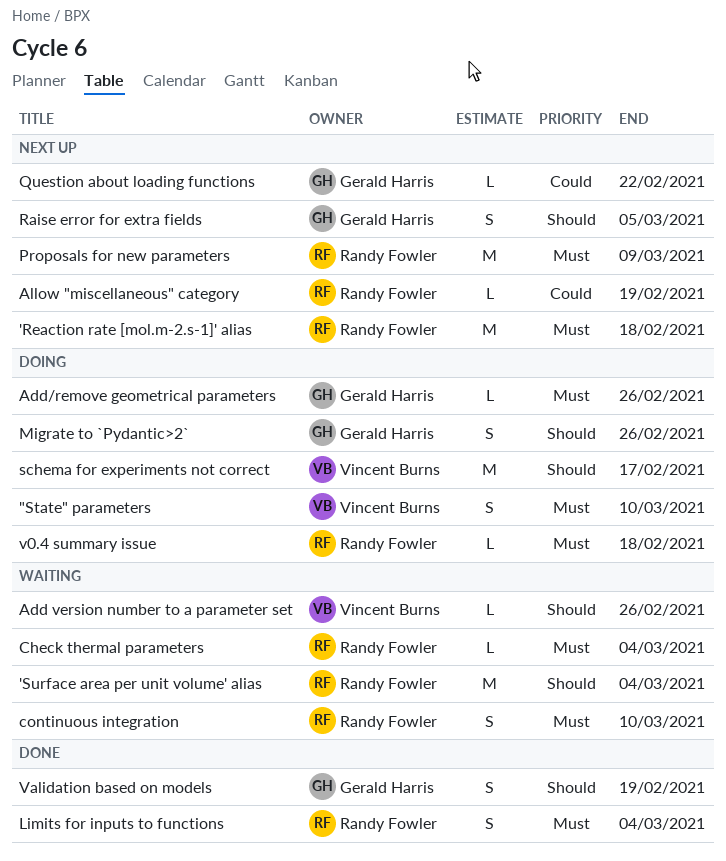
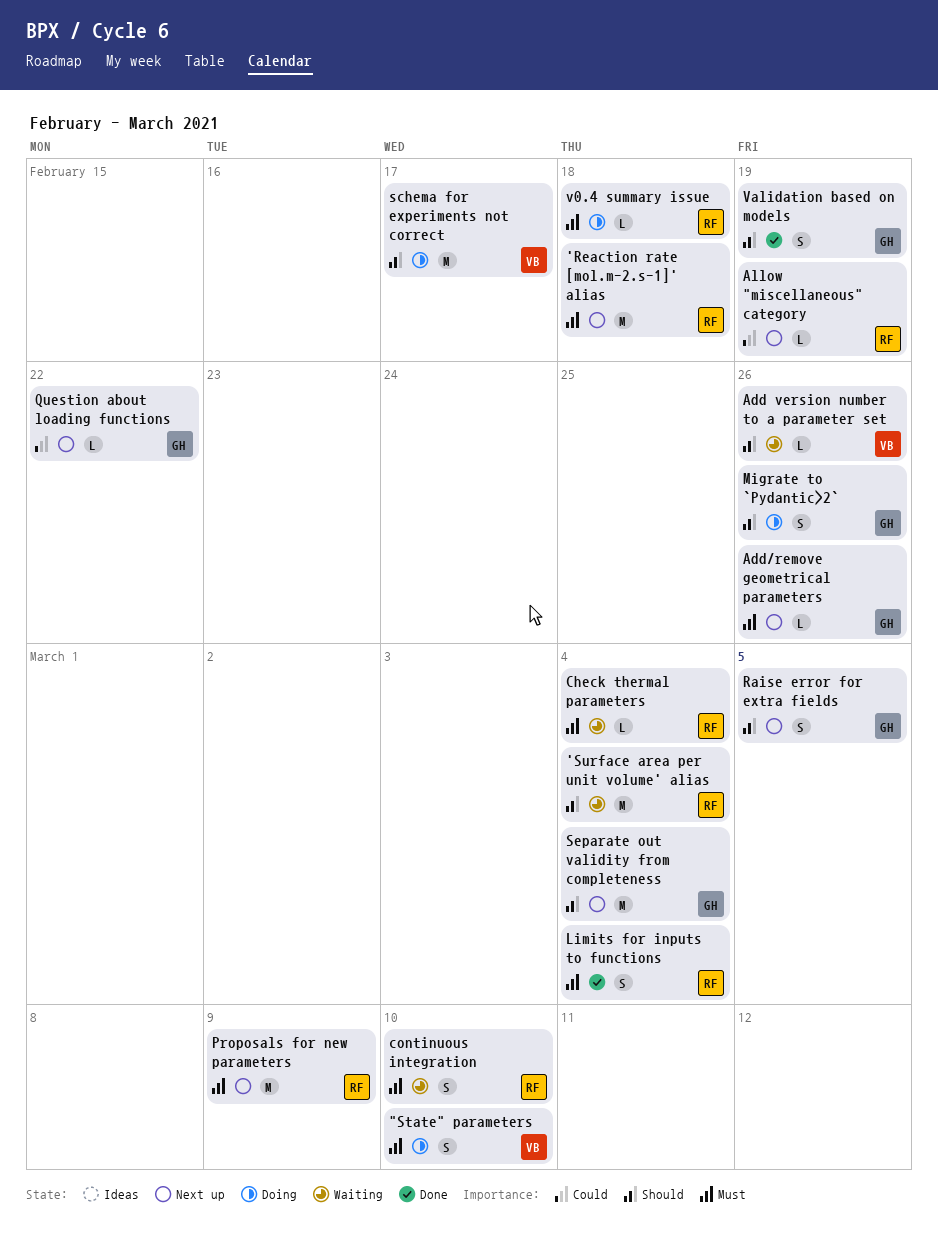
Add/remove geometrical parameters, status: Doing -> Next up
Separate out validity from completeness: none -> present

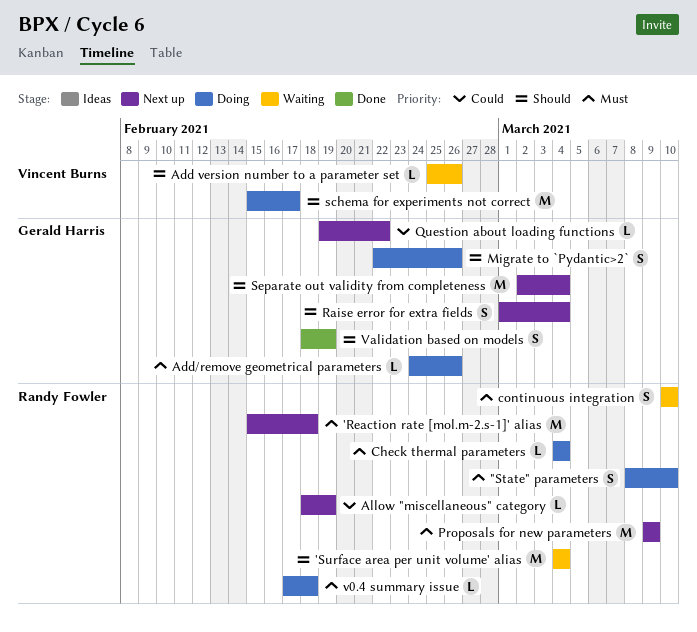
"State" parameters, owner: Vincent Burns -> Randy Fowler
Add/remove geometrical parameters, status: Next up -> Doing
Check thermal parameters, status: Waiting -> Doing
Limits for inputs to functions: present -> none
Raise error for extra fields, due: Mar 5 -> Mar 4

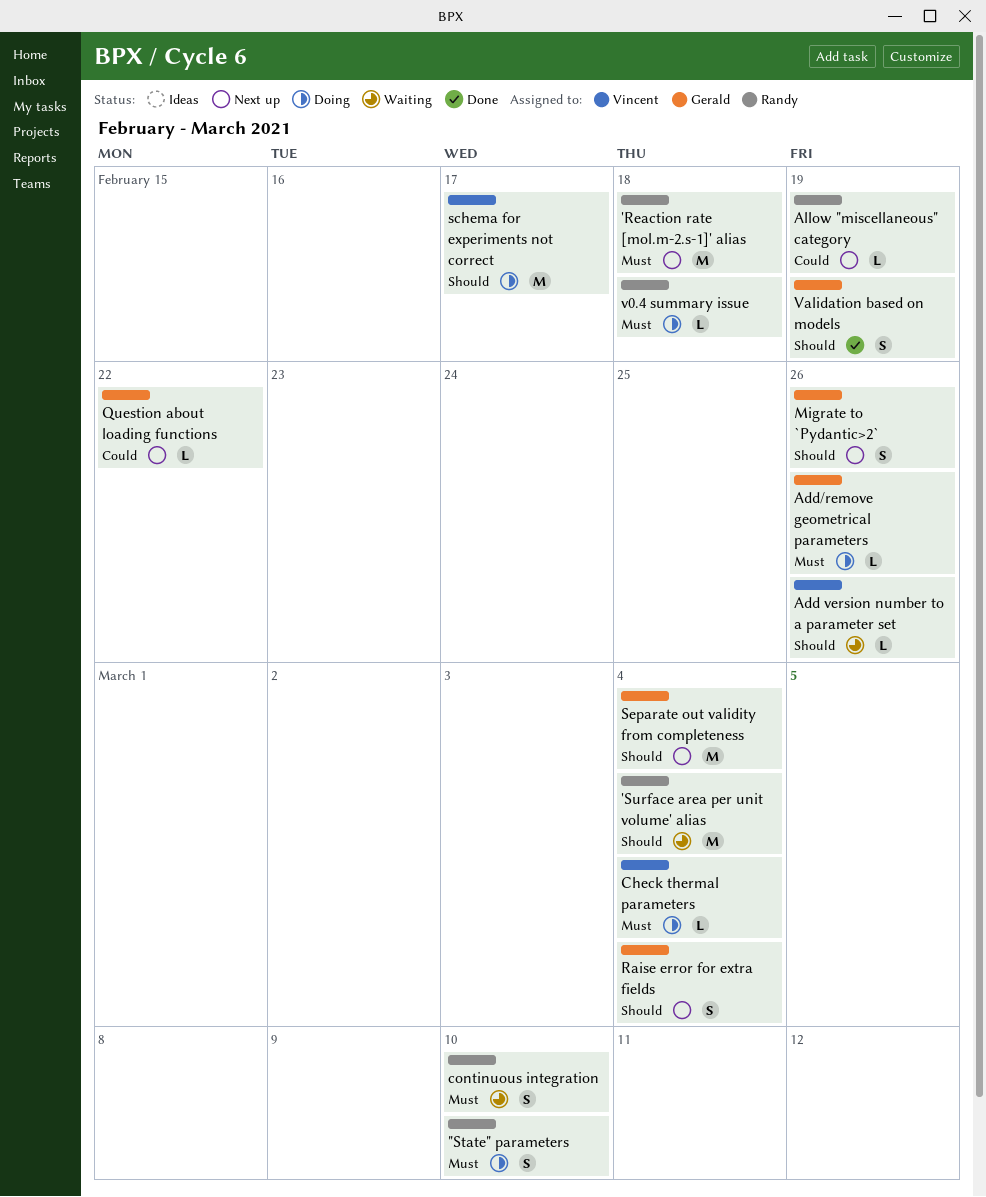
Check thermal parameters, owner: Randy Fowler -> Vincent Burns
Migrate to `Pydantic>2`, status: Doing -> Next up
Proposals for new parameters: present -> none

